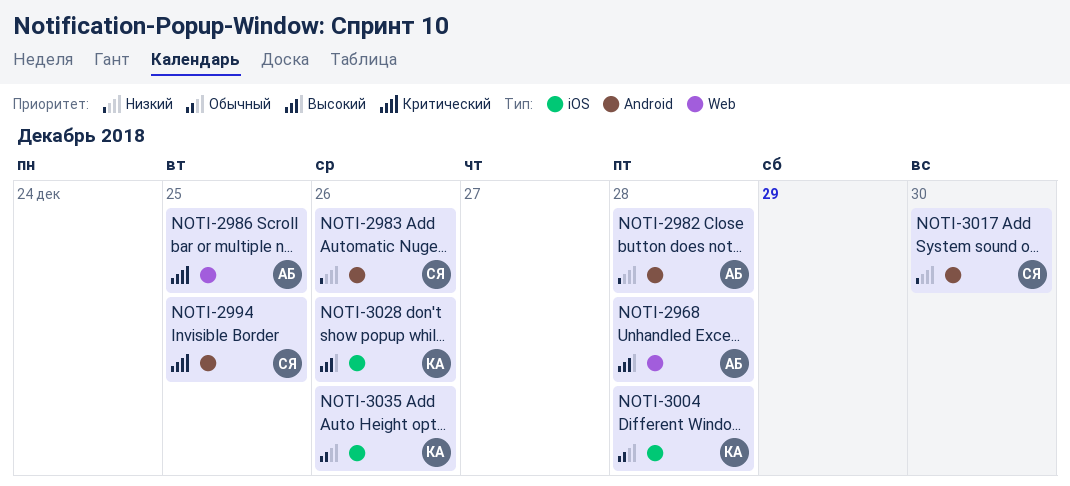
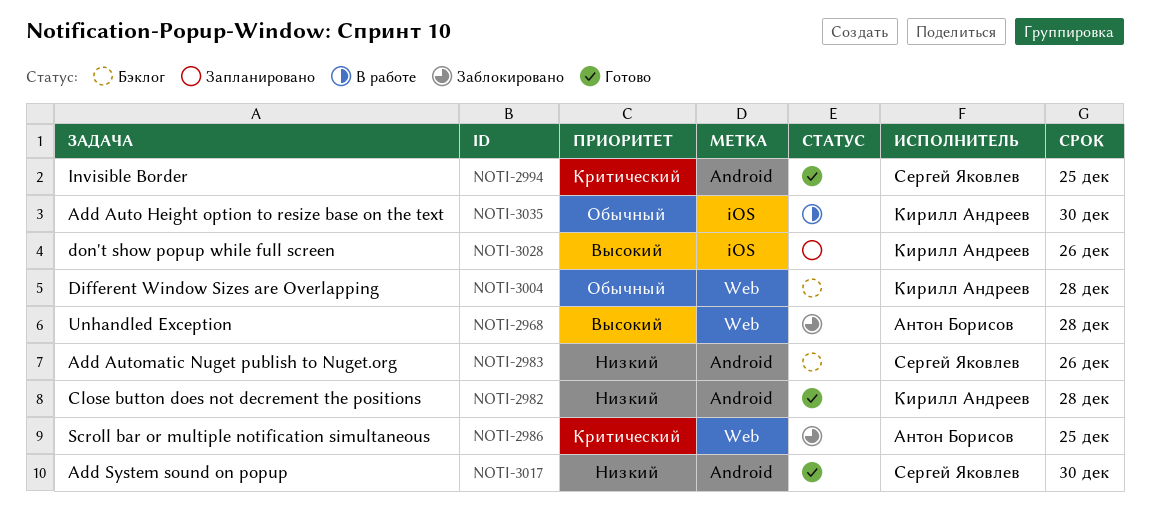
NOTI-2982, owner: Антон Борисов -> Кирилл Андреев
NOTI-3004, label: iOS -> Web
NOTI-3035, due: Dec 26 -> Dec 30

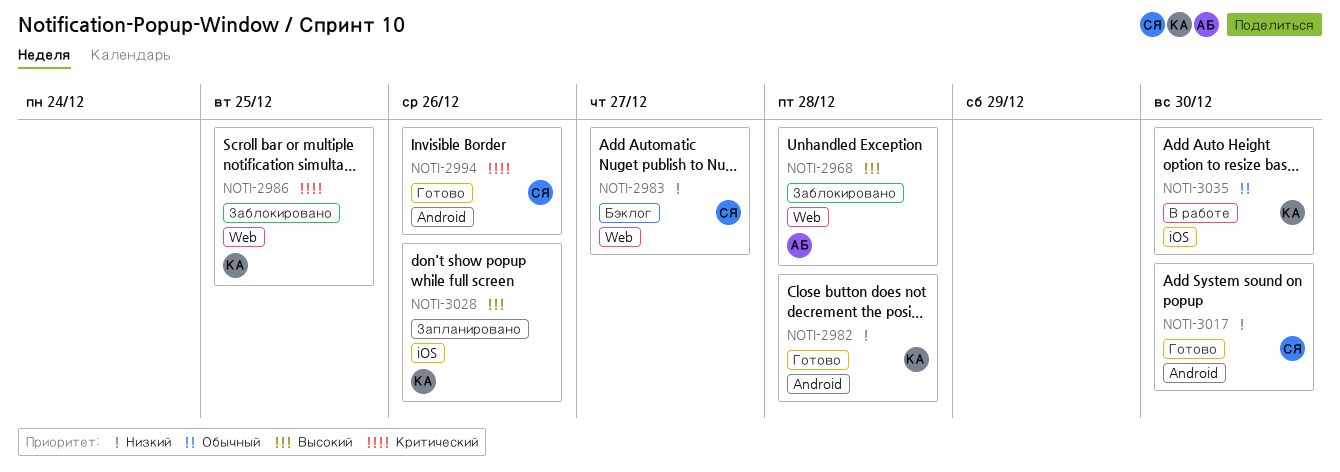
NOTI-2983, label: Android -> Web
NOTI-2983, due: Dec 26 -> Dec 27
NOTI-2986, owner: Антон Борисов -> Кирилл Андреев
NOTI-2994, due: Dec 25 -> Dec 26
NOTI-3004: present -> none

